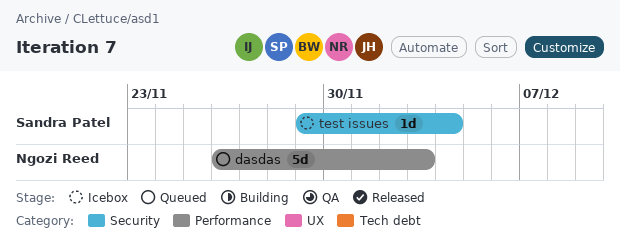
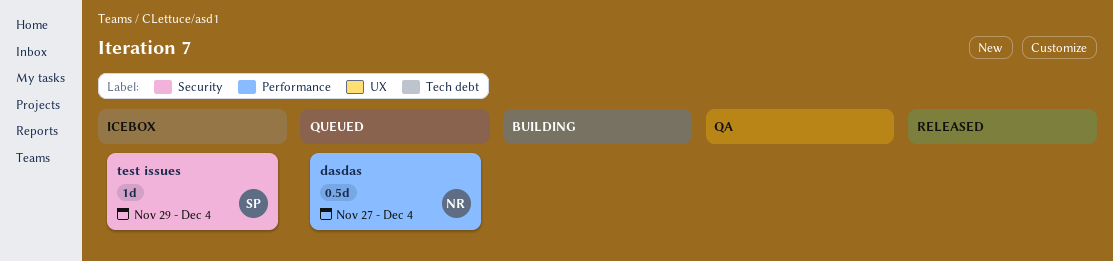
dasdas, estimate: 5d -> 0.5d
dasdas, start: Nov 26 -> Nov 27
dasdas, due: Dec 3 -> Dec 4

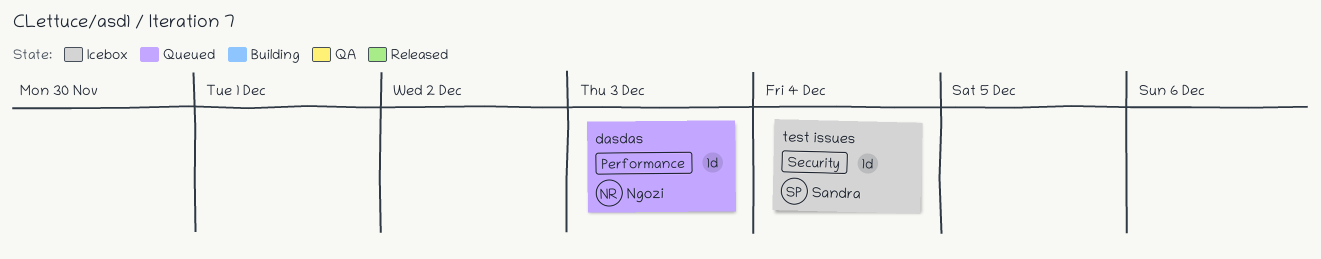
dasdas, estimate: 0.5d -> 1d
dasdas, due: Dec 4 -> Dec 3

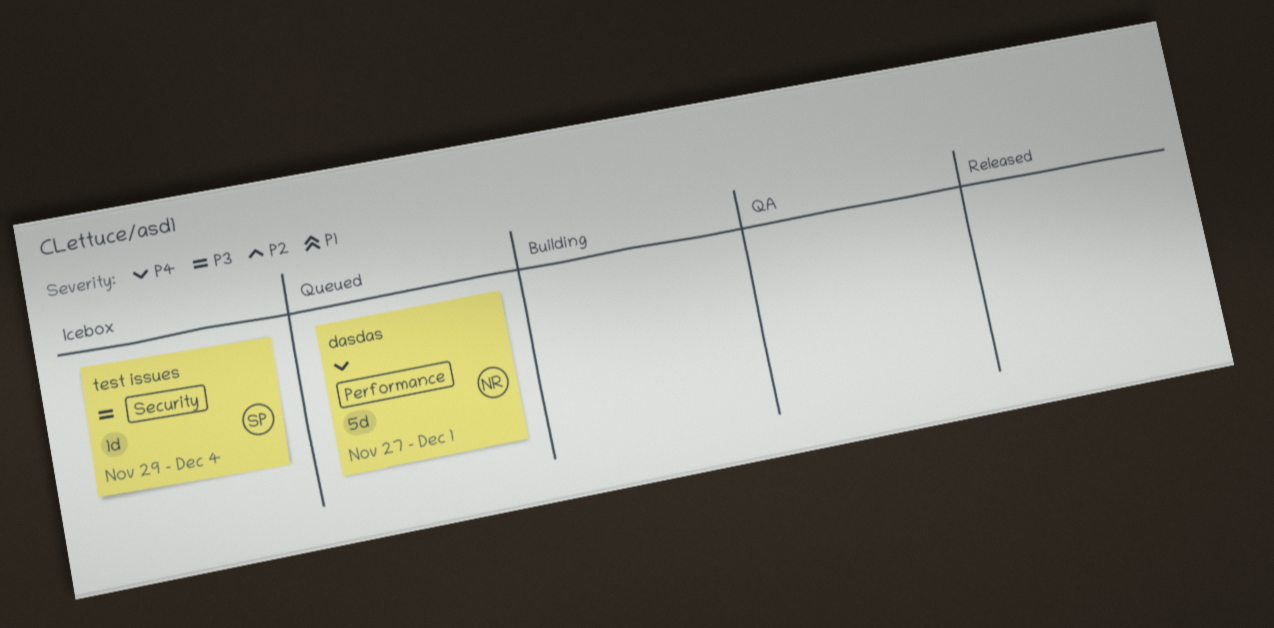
dasdas, estimate: 1d -> 5d
dasdas, due: Dec 3 -> Dec 1

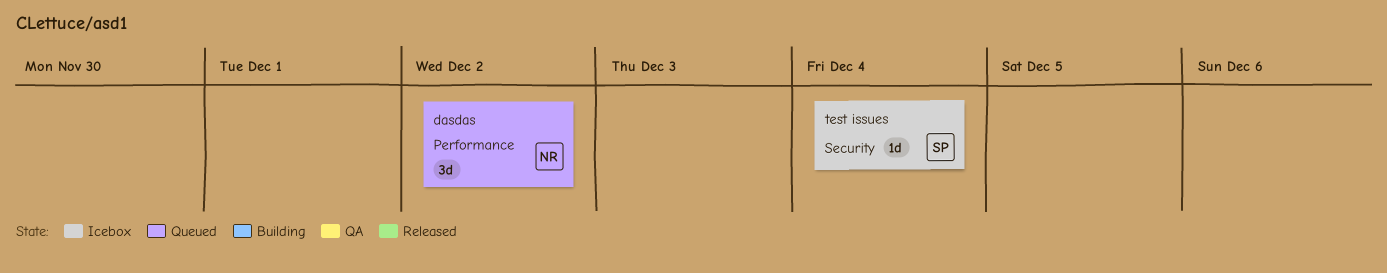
dasdas, estimate: 5d -> 3d
dasdas, due: Dec 1 -> Dec 2

